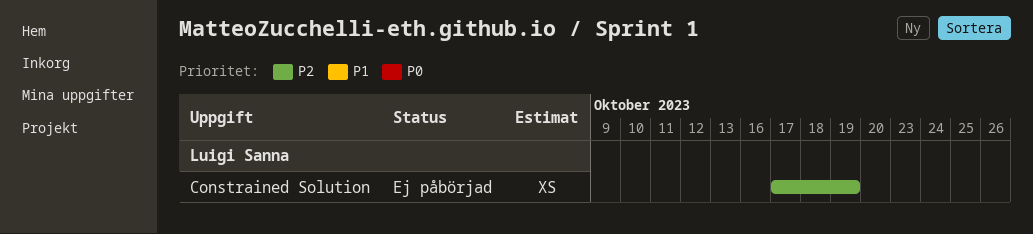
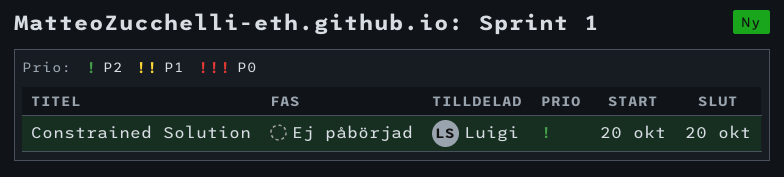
Constrained Solution, start: Oct 17 -> Oct 20
Constrained Solution, due: Oct 19 -> Oct 20

